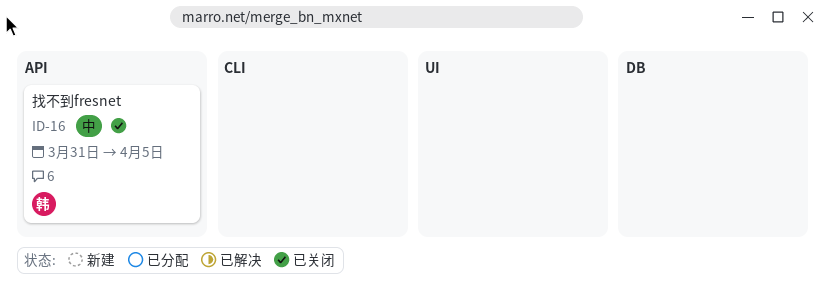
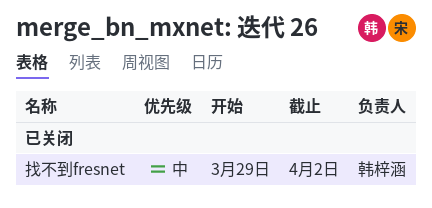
找不到fresnet, start: Mar 31 -> Mar 29
找不到fresnet, due: Apr 5 -> Apr 2

